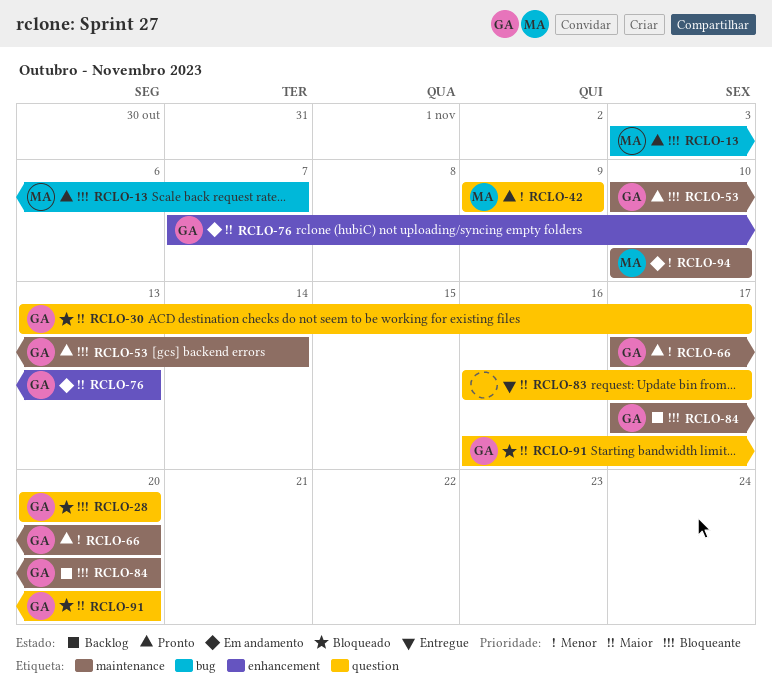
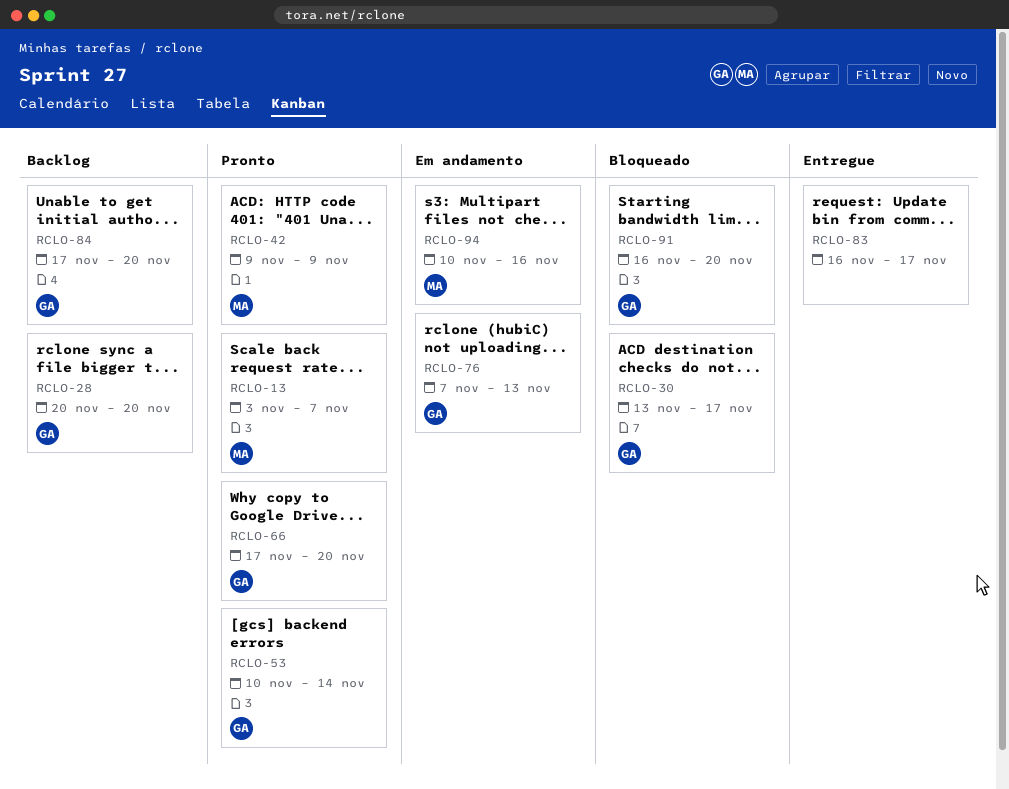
RCLO-28, status: Bloqueado -> Backlog
RCLO-94, due: Nov 10 -> Nov 16

